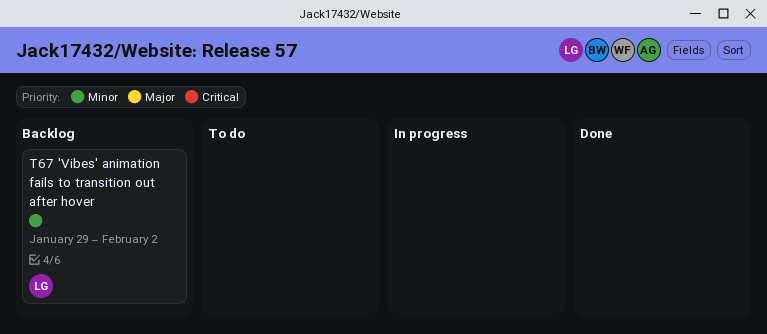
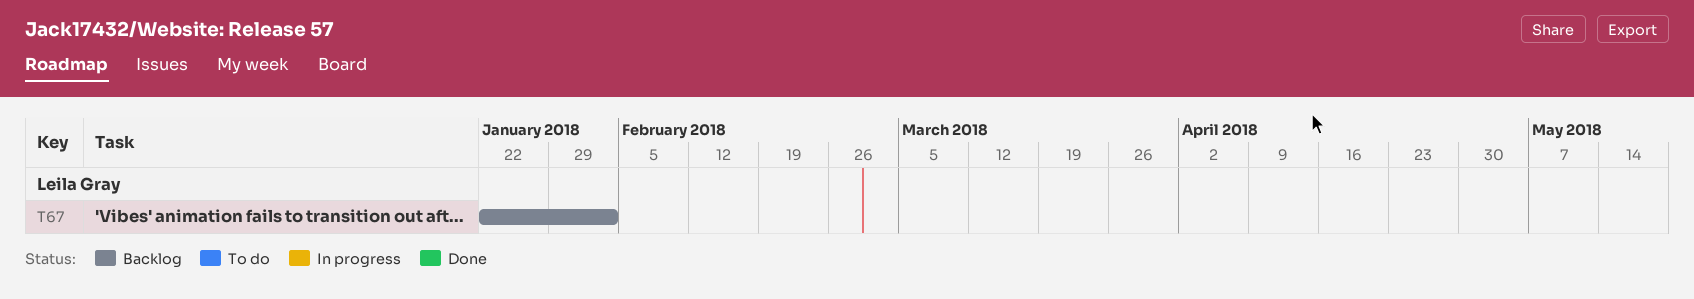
T67, start: Jan 29 -> Jan 22

